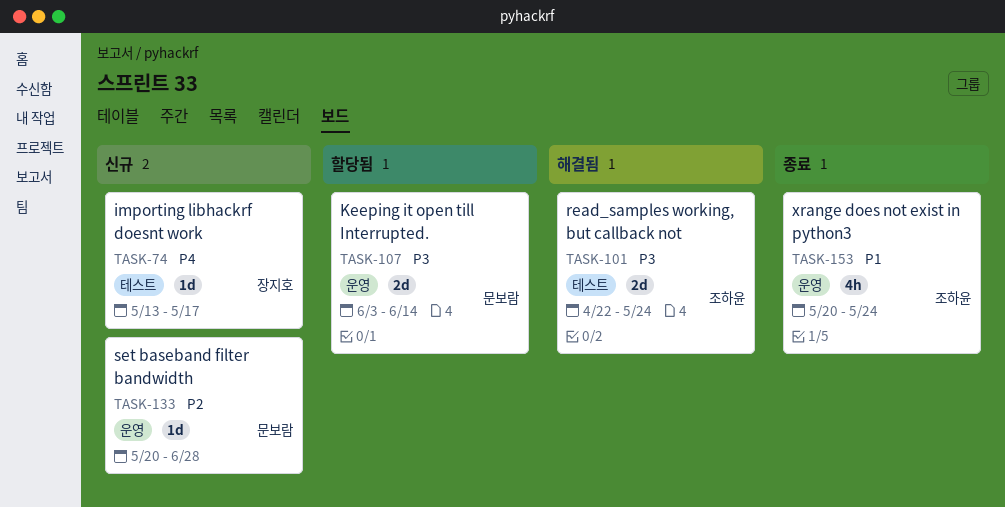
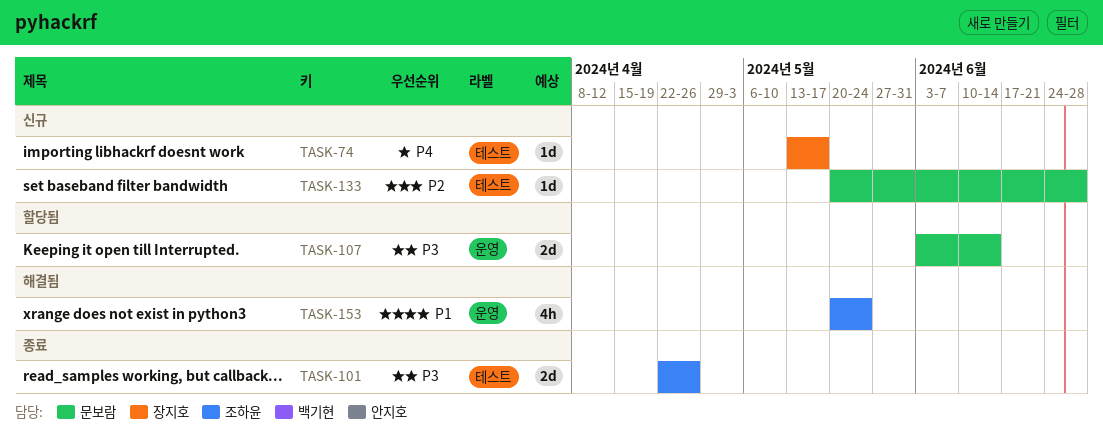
TASK-101, status: 해결됨 -> 종료
TASK-101, due: May 24 -> Apr 26
TASK-133, label: 운영 -> 테스트
TASK-153, status: 종료 -> 해결됨

